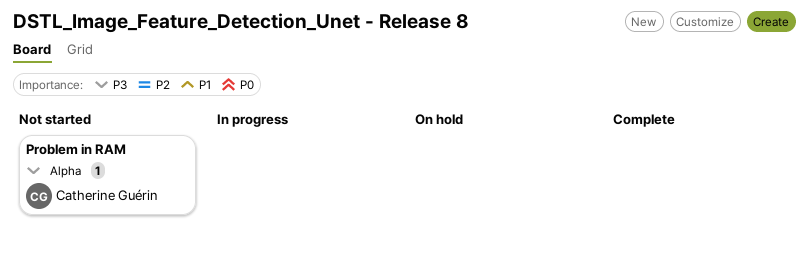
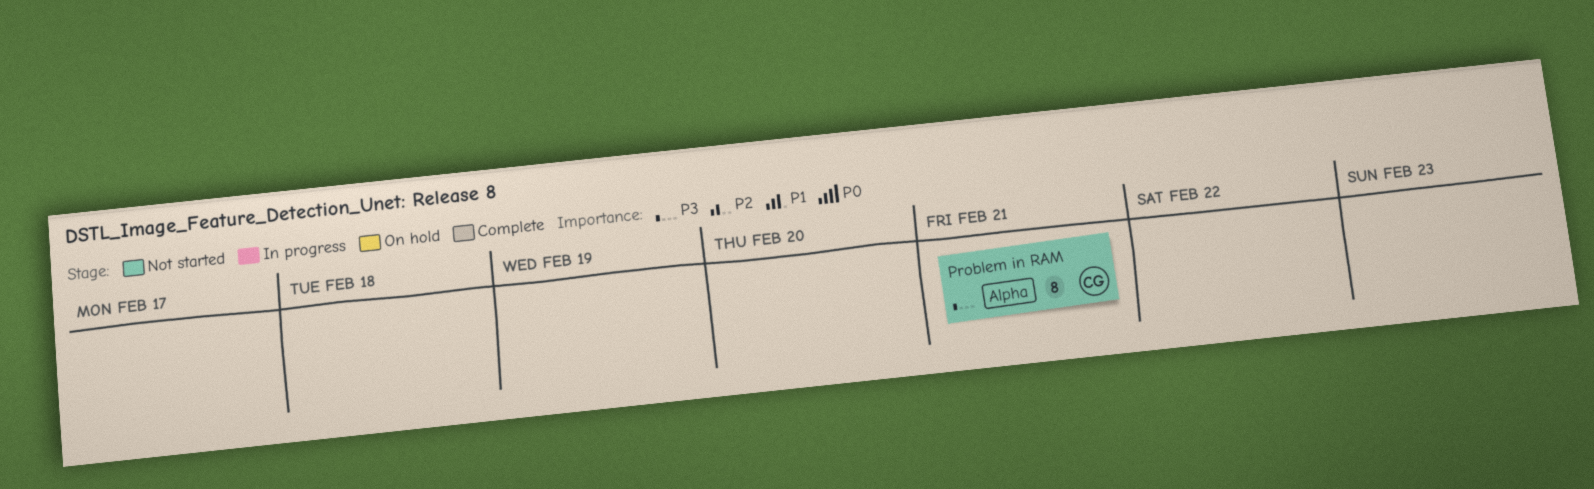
Problem in RAM, estimate: 1 -> 8

